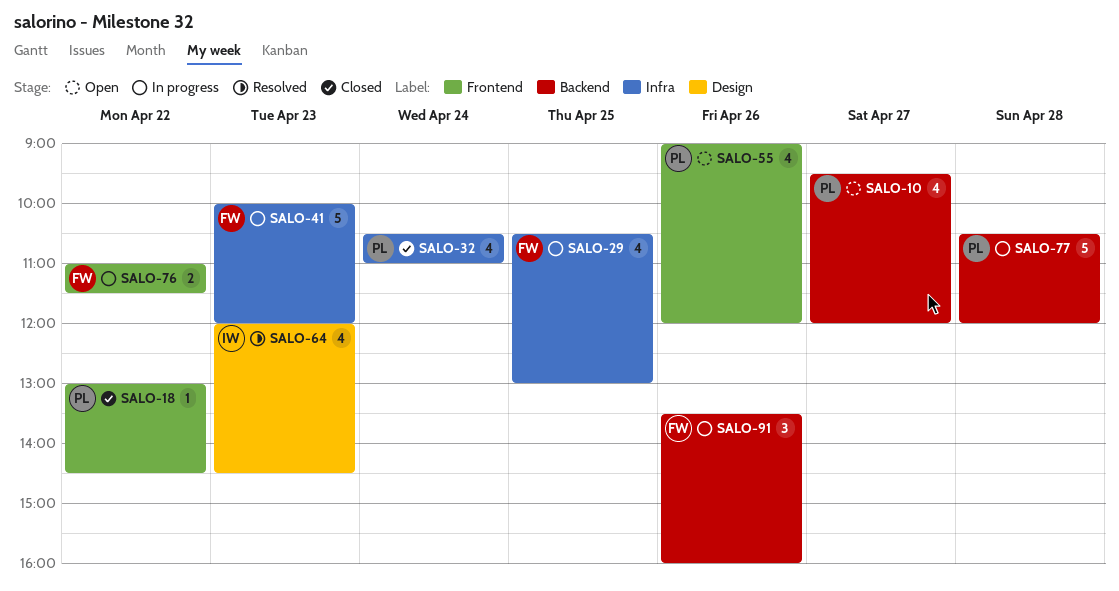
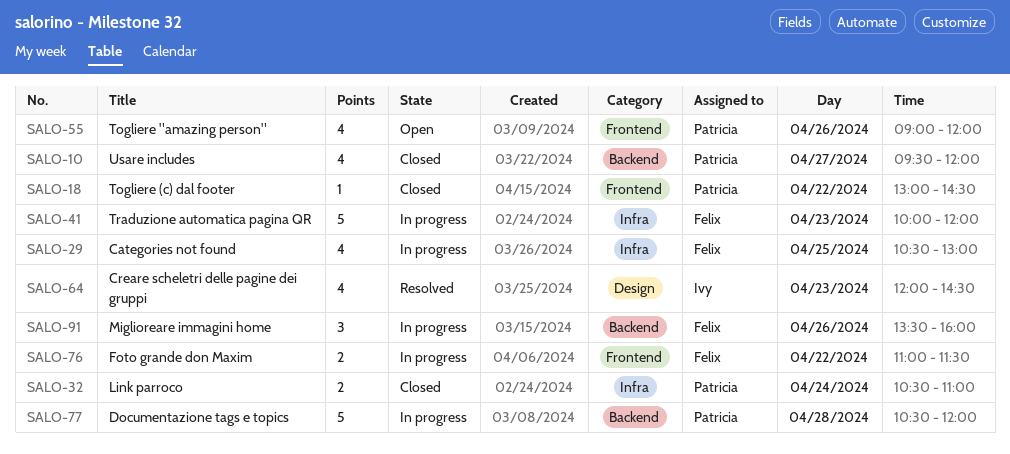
SALO-10, status: Open -> Closed
SALO-32, estimate: 4 -> 2

